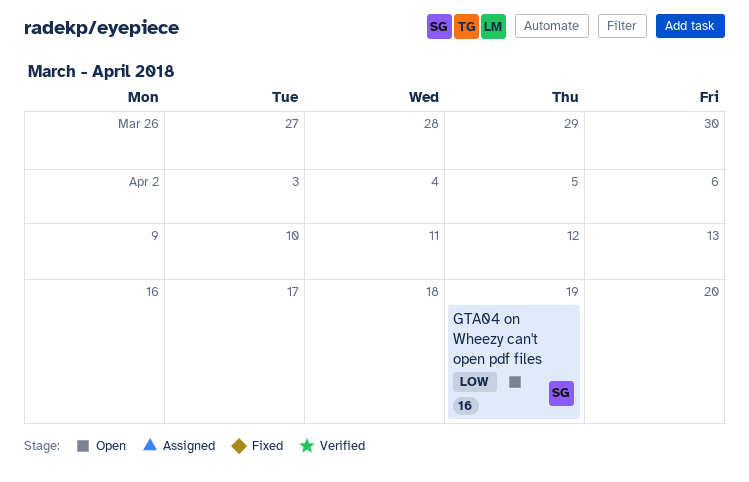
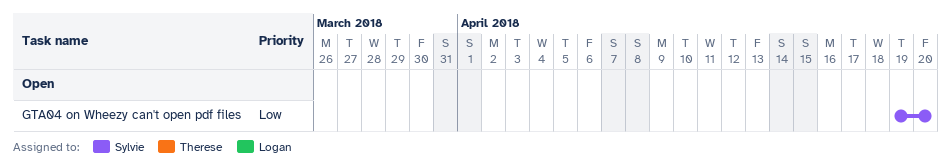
GTA04 on Wheezy can't open pdf files, due: Apr 19 -> Apr 20

